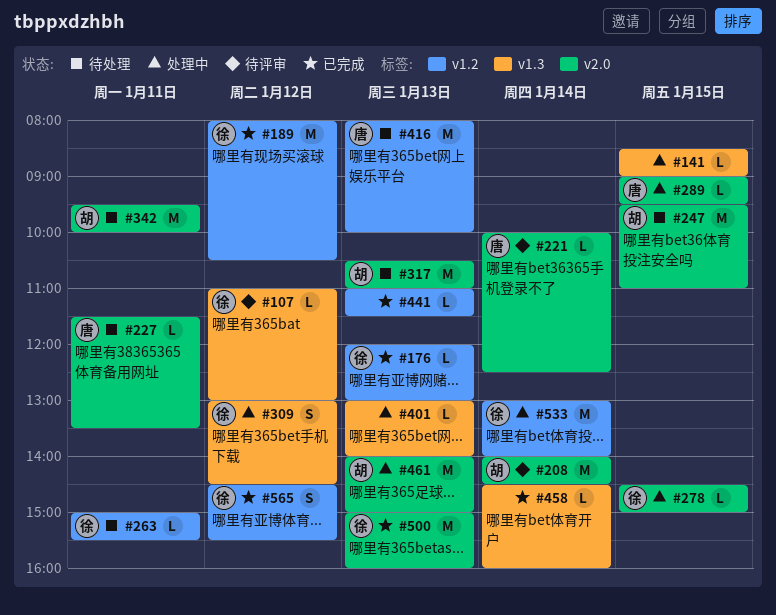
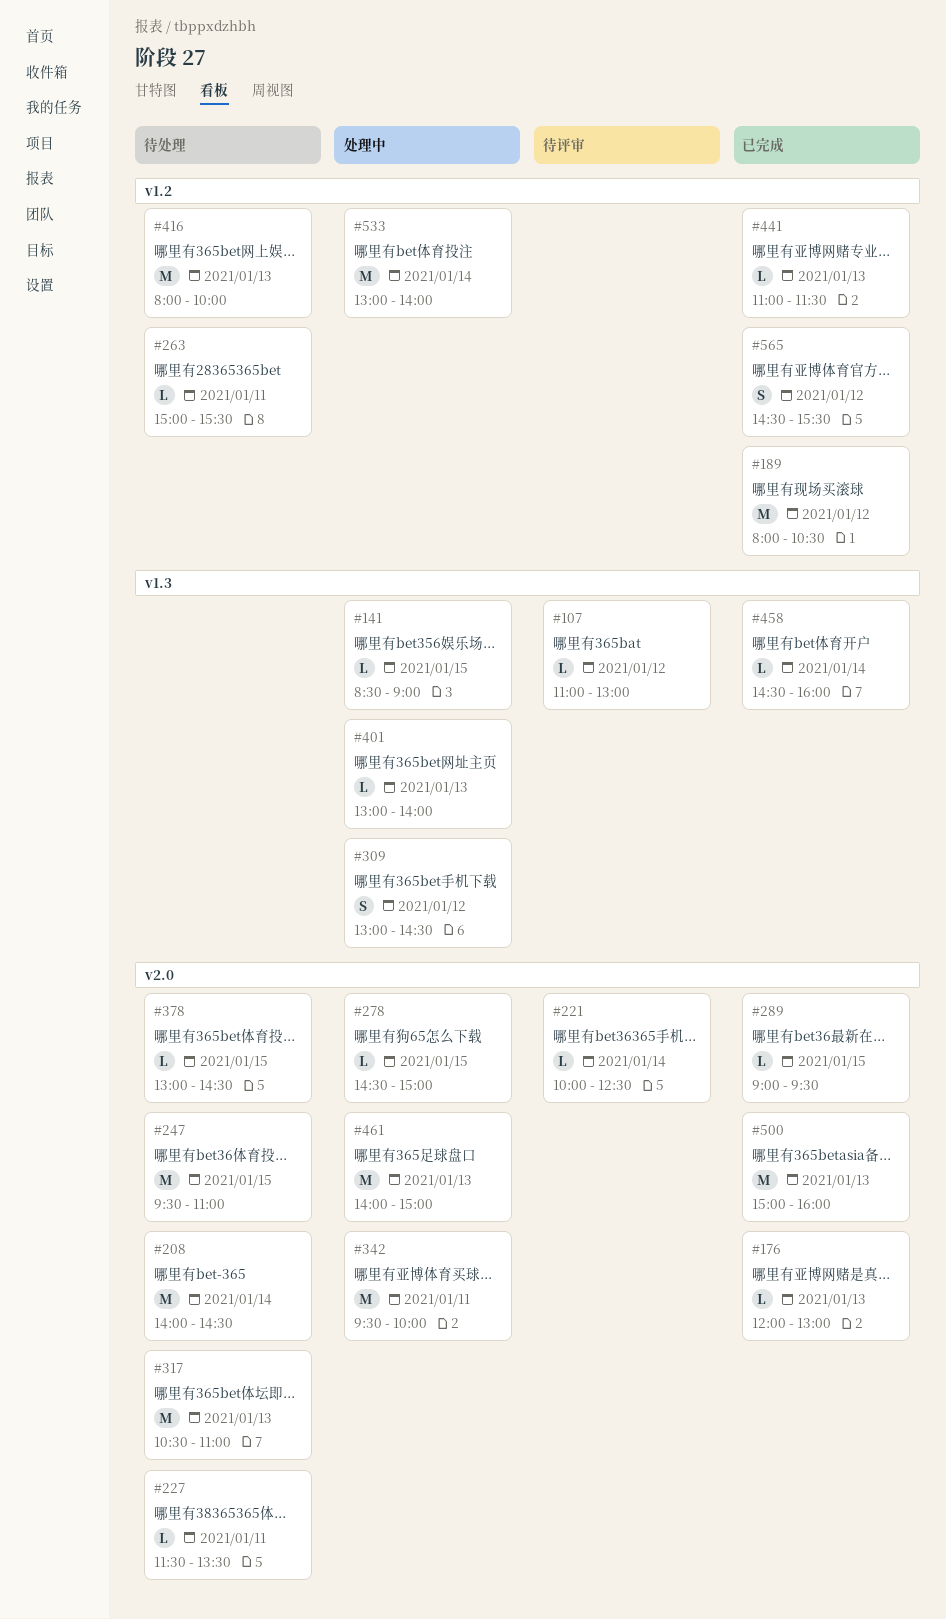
#176, label: v1.2 -> v2.0
#208, status: 待评审 -> 待处理
#289, status: 处理中 -> 已完成
#342, status: 待处理 -> 处理中
#378: none -> present

